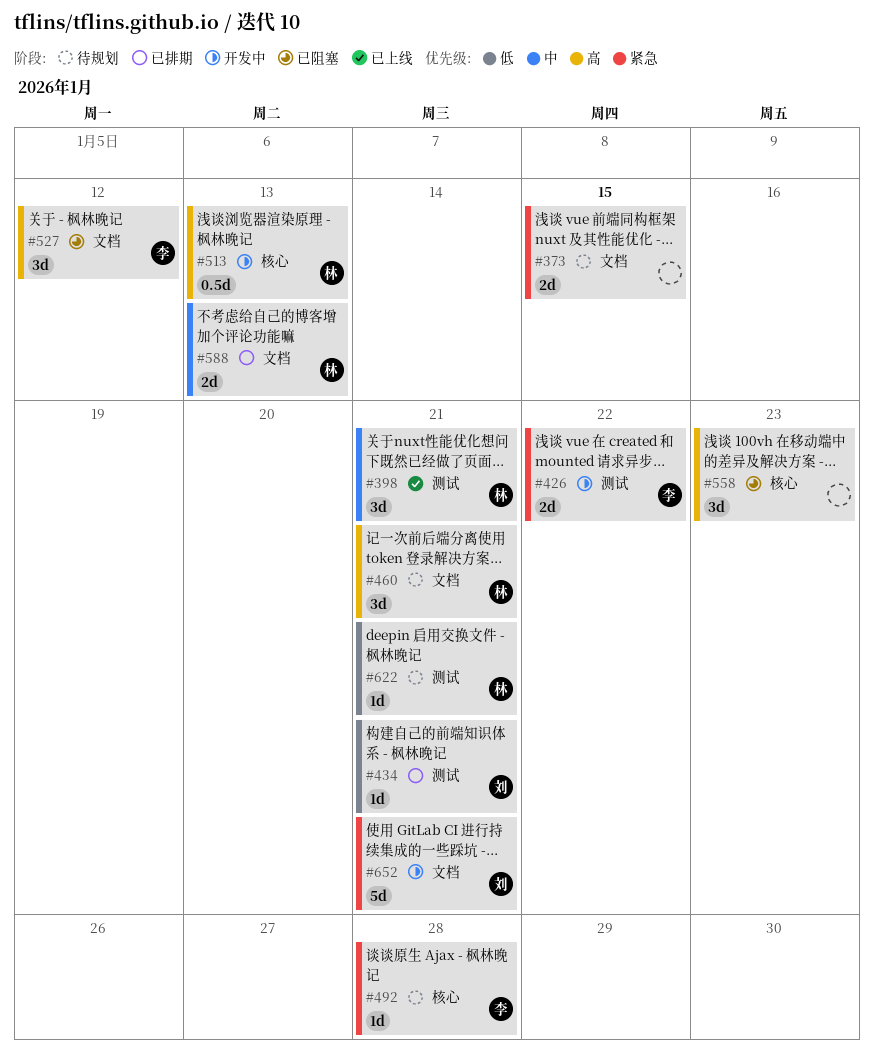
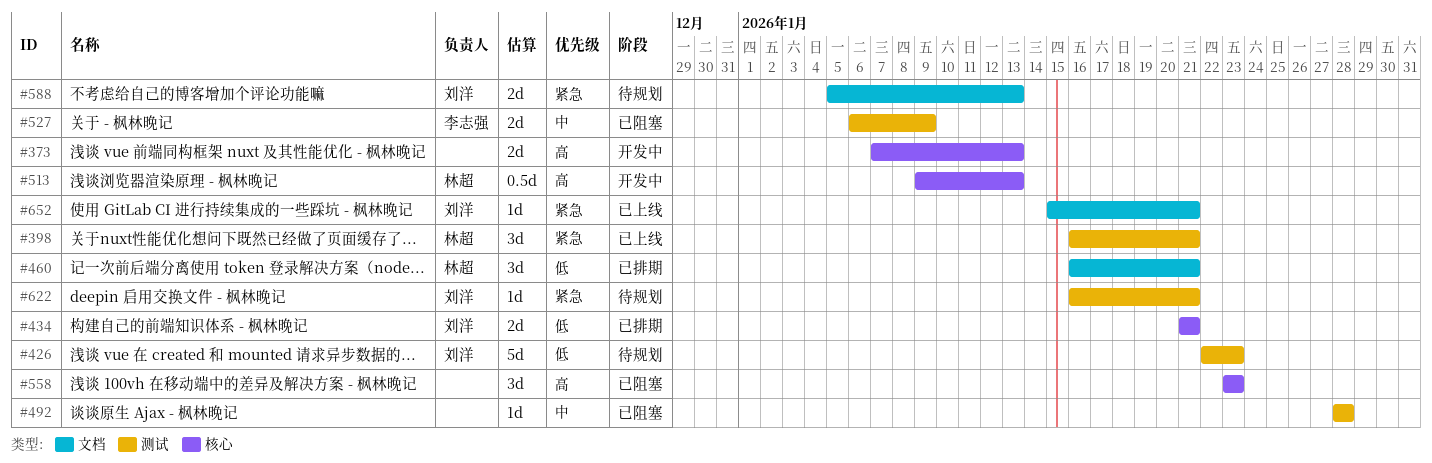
#373, status: 待规划 -> 开发中
#373, priority: 紧急 -> 高
#373, label: 文档 -> 核心
#373, due: Jan 15 -> Jan 13
#398, priority: 中 -> 紧急
#426, status: 开发中 -> 待规划
#426, owner: 李志强 -> 刘洋
#426, priority: 紧急 -> 低
#426, estimate: 2d -> 5d
#426, due: Jan 22 -> Jan 23
#434, label: 测试 -> 核心
#434, estimate: 1d -> 2d
#460, status: 待规划 -> 已排期
#460, priority: 高 -> 低
#492, status: 待规划 -> 已阻塞
#492, owner: 李志强 -> none
#492, priority: 紧急 -> 中
#492, label: 核心 -> 测试
#527, priority: 高 -> 中
#527, label: 文档 -> 测试
#527, estimate: 3d -> 2d
#527, due: Jan 12 -> Jan 9
#588, status: 已排期 -> 待规划
#588, owner: 林超 -> 刘洋
#588, priority: 中 -> 紧急
#622, owner: 林超 -> 刘洋
#622, priority: 低 -> 紧急
#652, status: 开发中 -> 已上线
#652, estimate: 5d -> 1d

